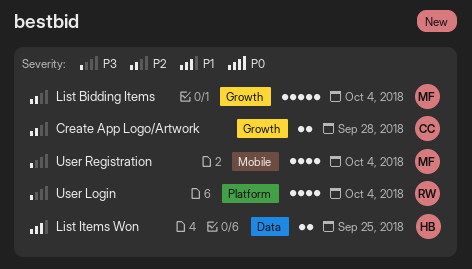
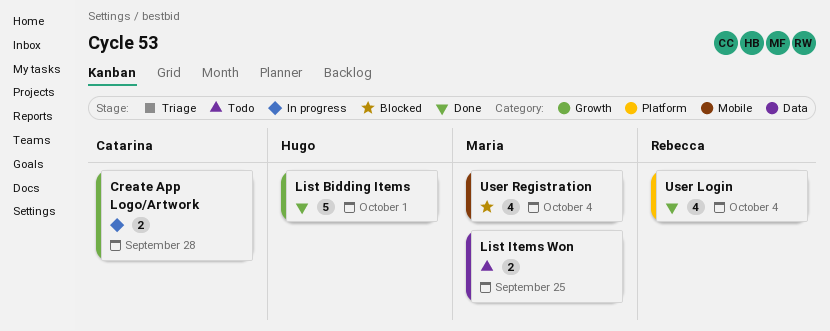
List Bidding Items, owner: Maria -> Hugo
List Bidding Items, due: Oct 4 -> Oct 1
List Items Won, owner: Hugo -> Maria

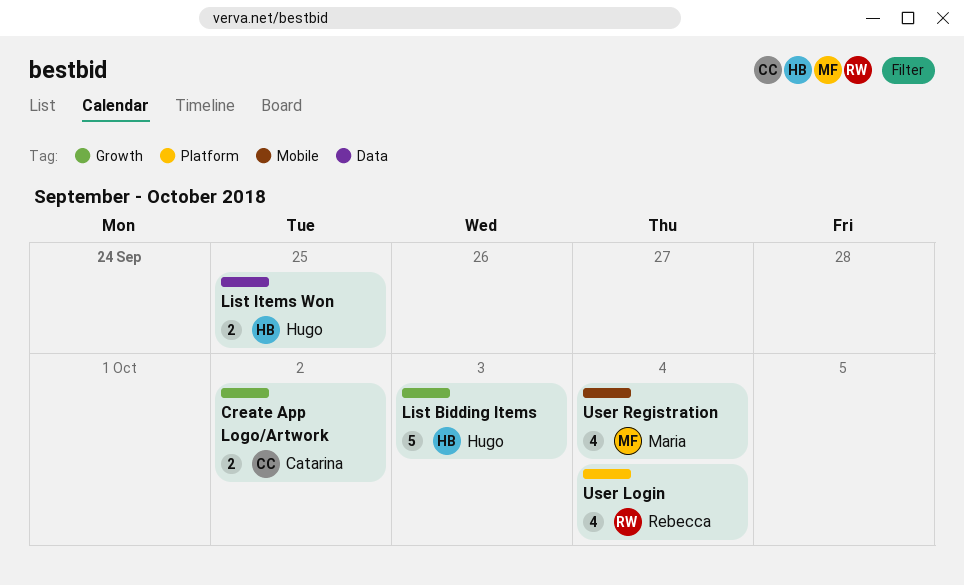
Create App Logo/Artwork, due: Sep 28 -> Oct 2
List Bidding Items, due: Oct 1 -> Oct 3
List Items Won, owner: Maria -> Hugo

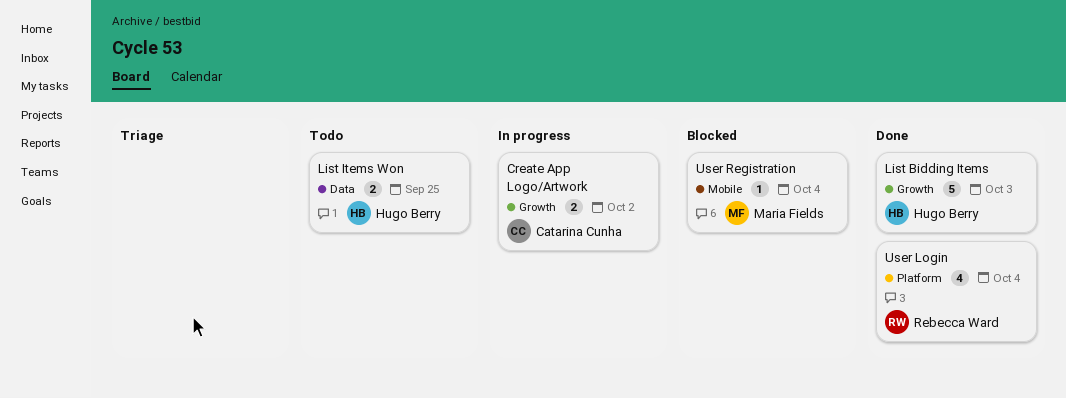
User Registration, estimate: 4 -> 1

